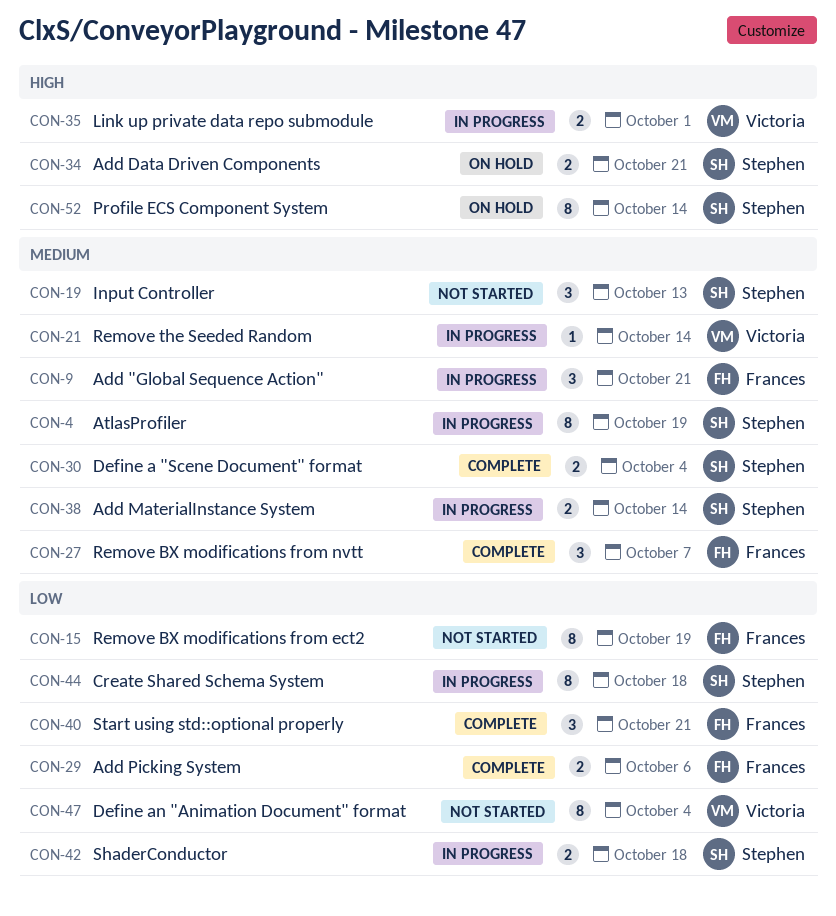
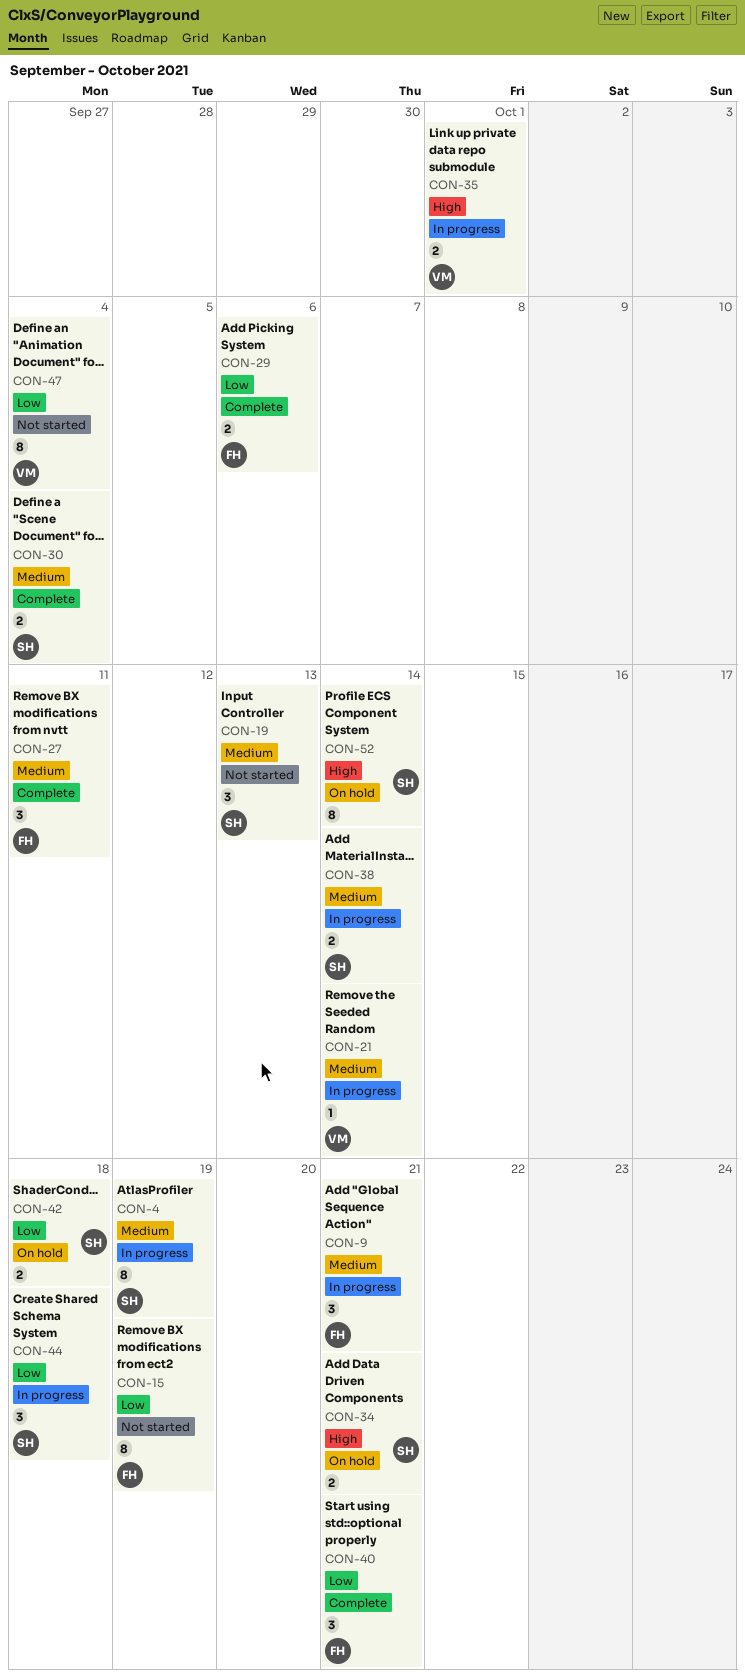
CON-27, due: Oct 7 -> Oct 11
CON-42, status: In progress -> On hold
CON-44, estimate: 8 -> 3

